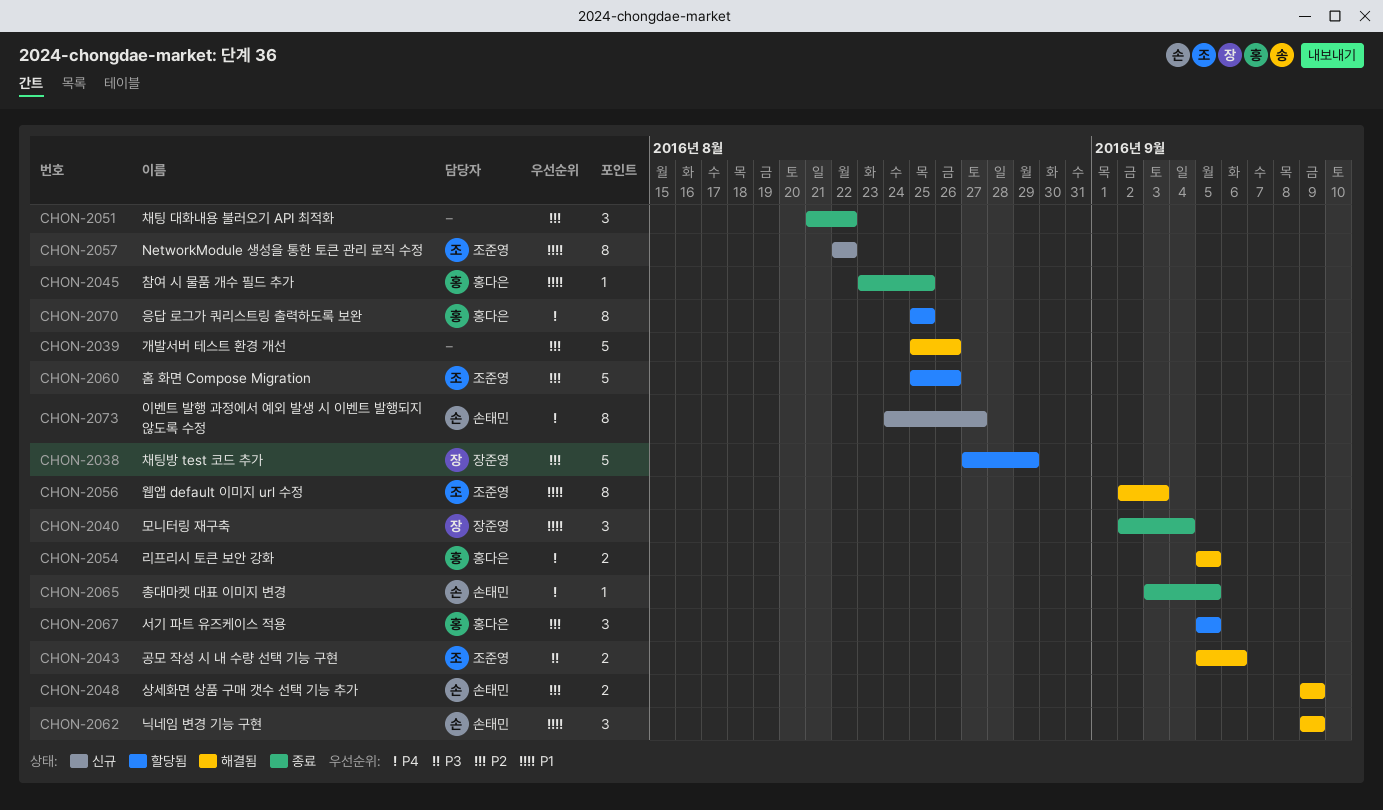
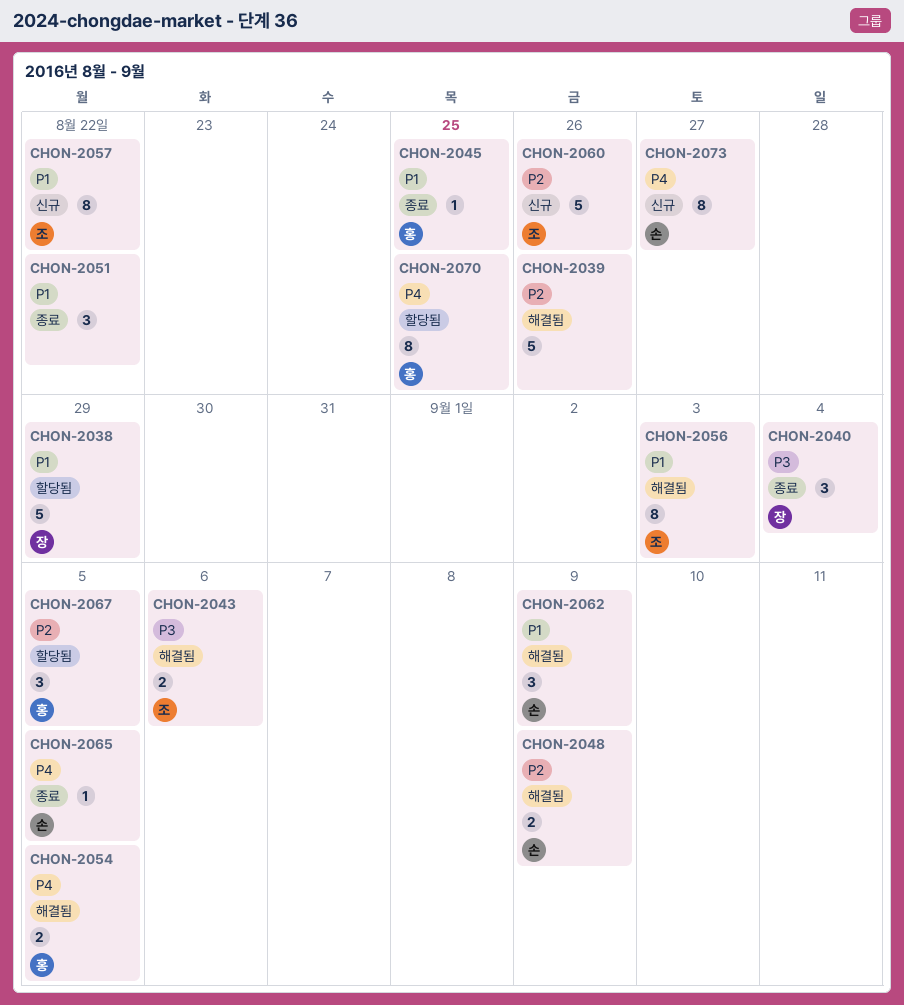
CHON-2038, priority: P2 -> P1
CHON-2040, priority: P1 -> P3
CHON-2051, priority: P2 -> P1
CHON-2060, status: 할당됨 -> 신규

